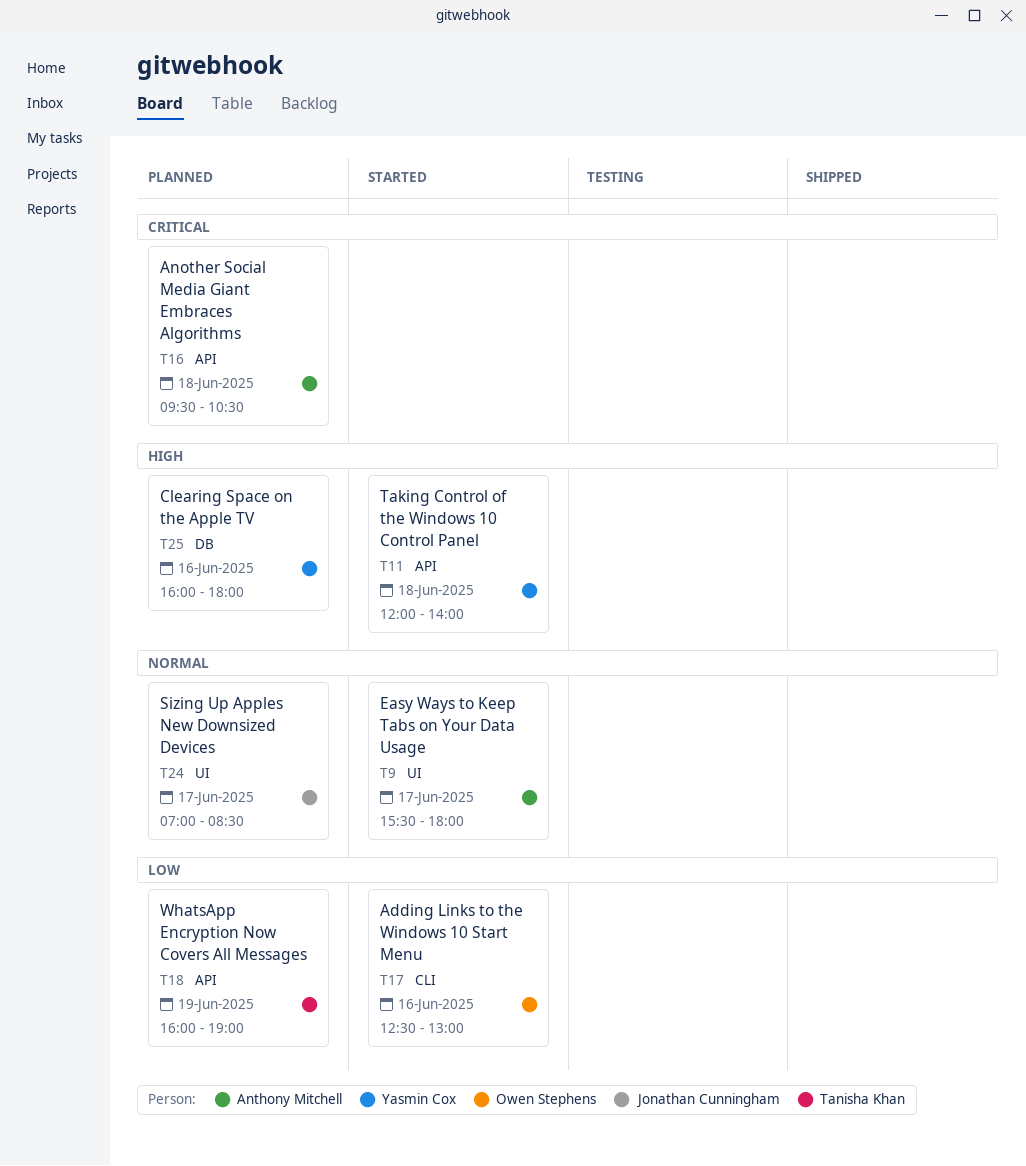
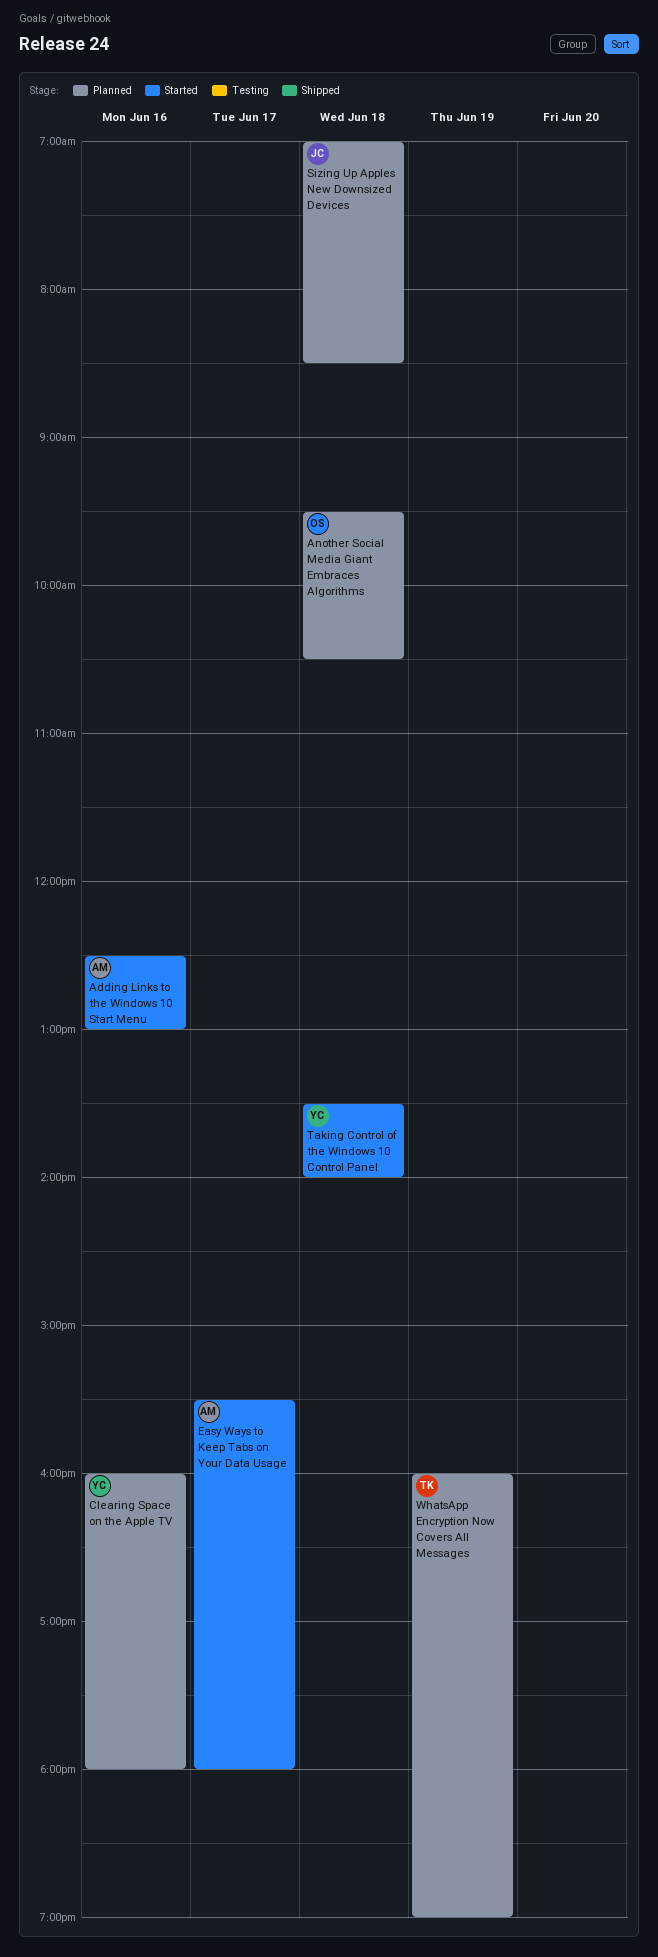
Adding Links to the Windows 10 Start Menu, owner: Owen Stephens -> Anthony Mitchell
Another Social Media Giant Embraces Algorithms, owner: Anthony Mitchell -> Owen Stephens
Sizing Up Apples New Downsized Devices, day: Jun 17 -> Jun 18
Taking Control of the Windows 10 Control Panel, begins: 12:00 -> 13:30

